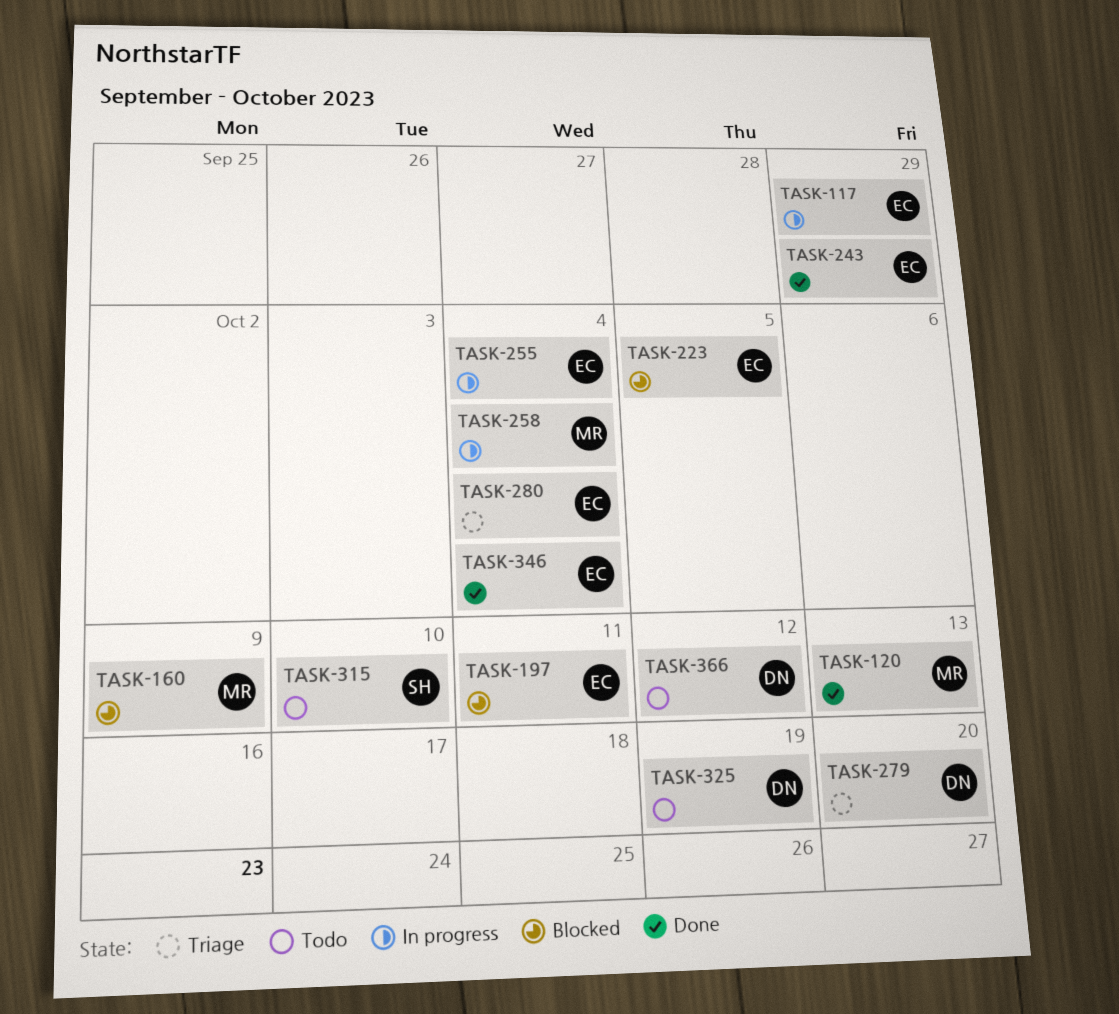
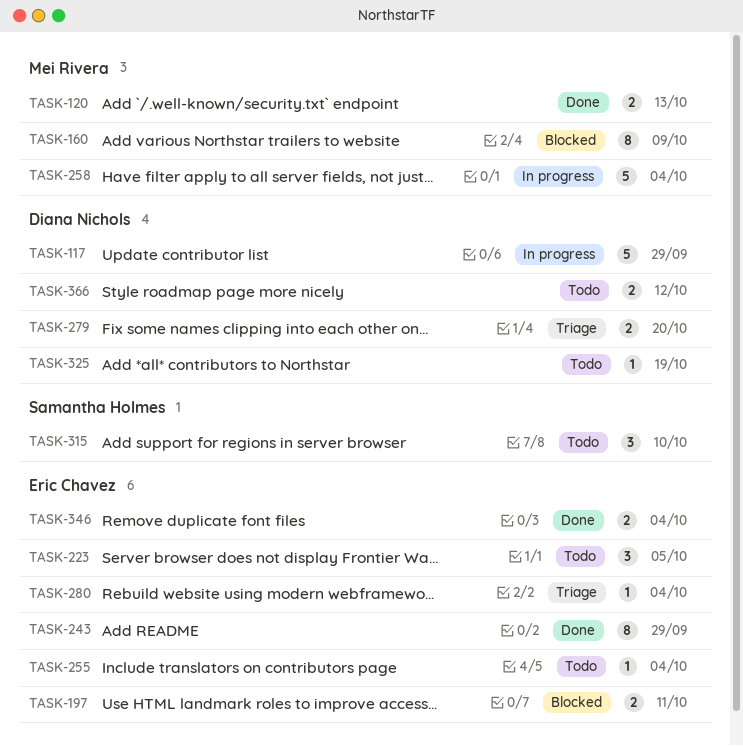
TASK-117, owner: Eric Chavez -> Diana Nichols
TASK-223, status: Blocked -> Todo
TASK-255, status: In progress -> Todo

